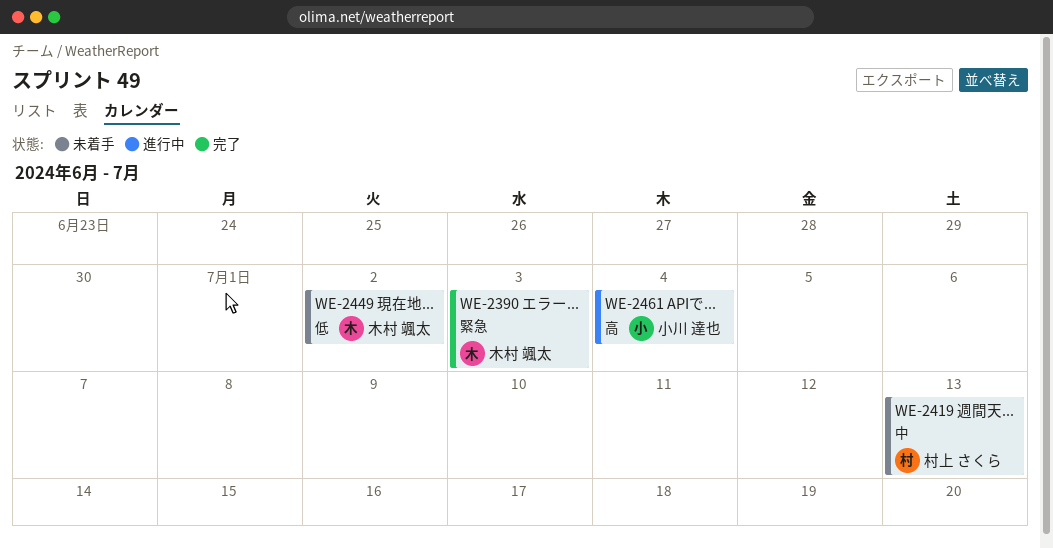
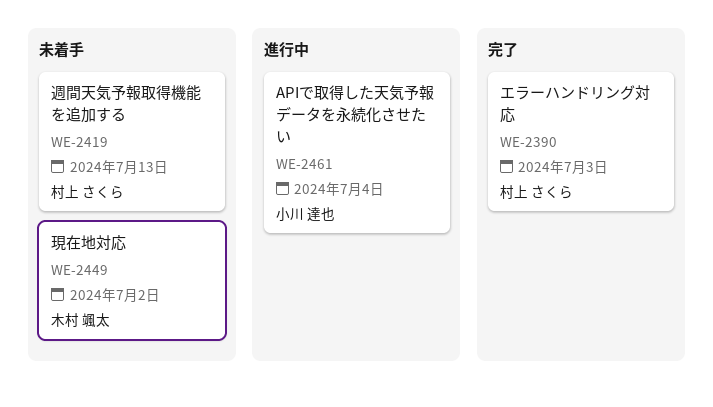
WE-2390, owner: 木村 颯太 -> 村上 さくら

